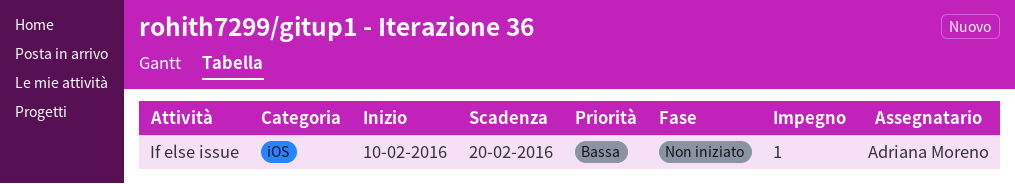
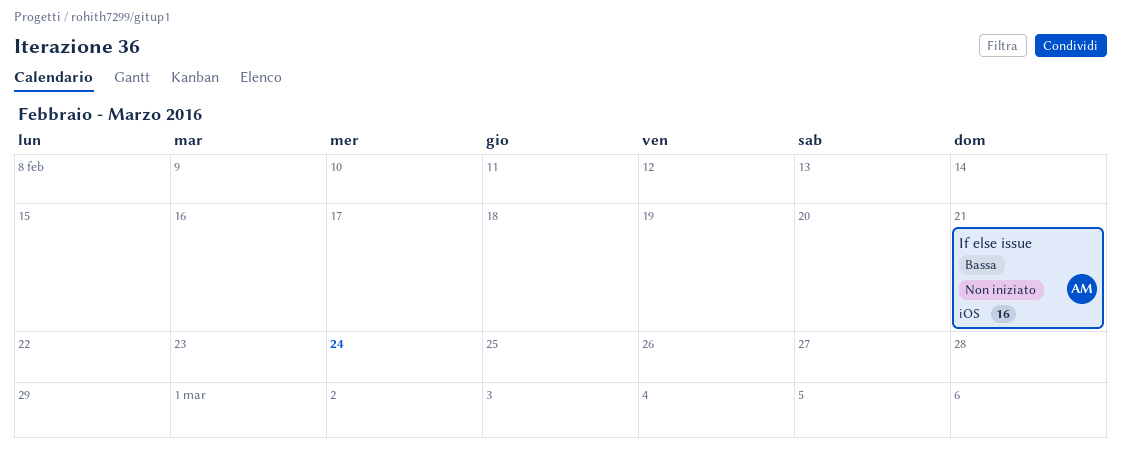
If else issue, estimate: 1 -> 16
If else issue, due: Feb 20 -> Feb 21

